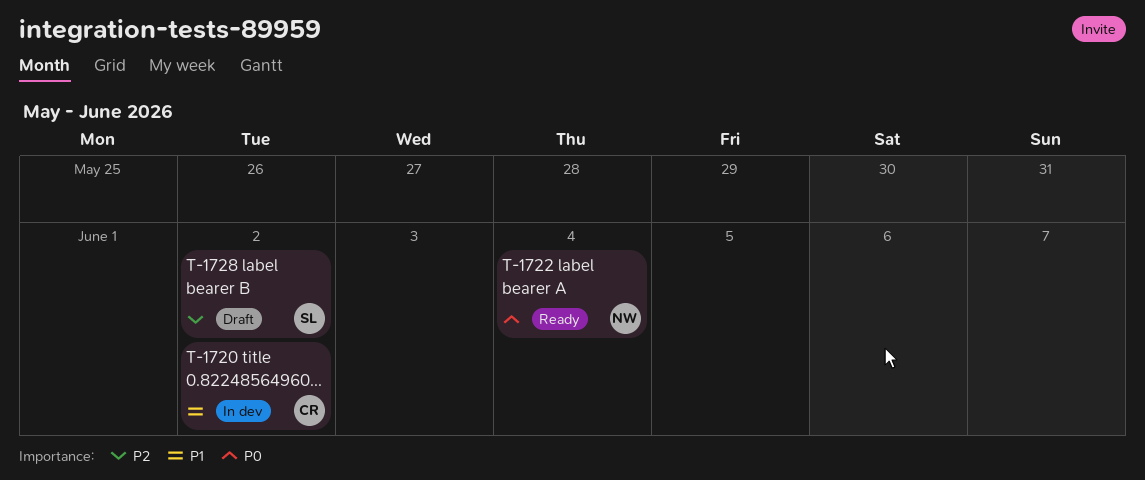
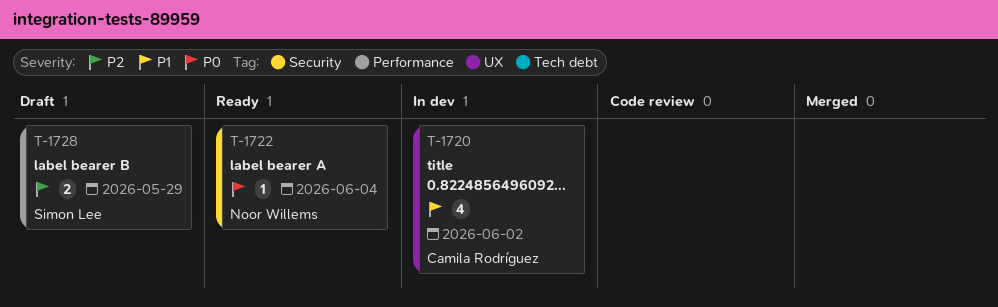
T-1728, due: Jun 2 -> May 29

